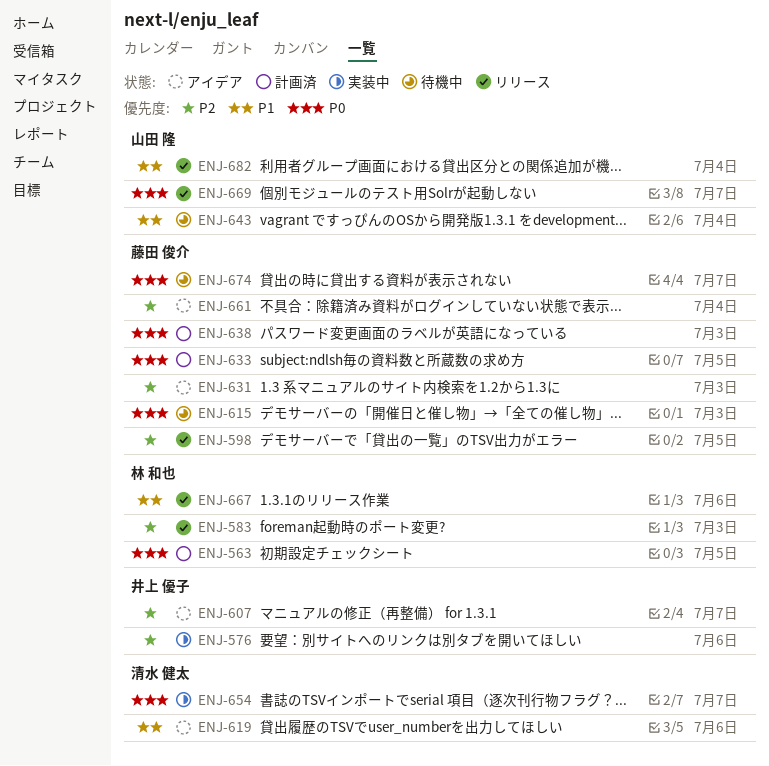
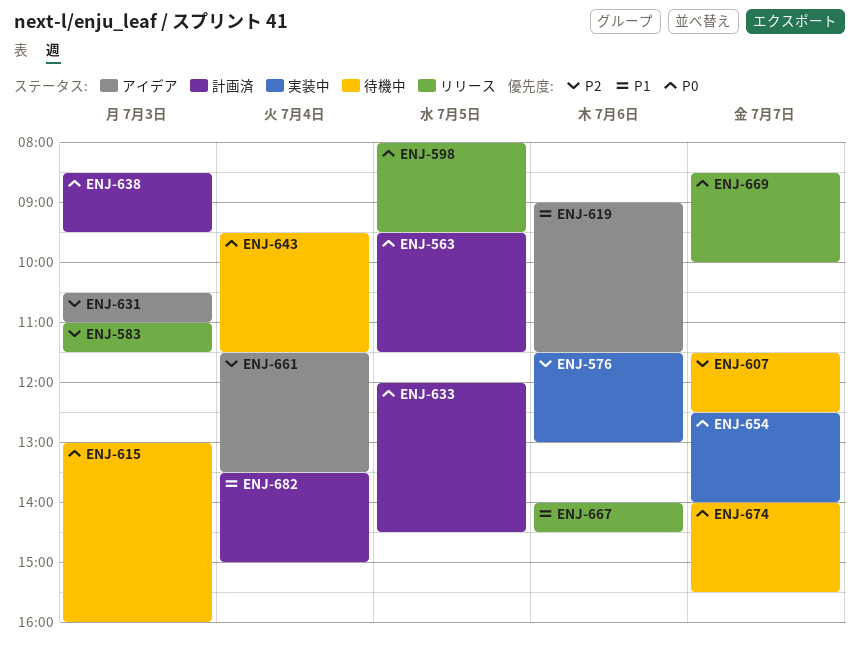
ENJ-598, priority: P2 -> P0
ENJ-607, status: アイデア -> 待機中
ENJ-643, priority: P1 -> P0
ENJ-682, status: リリース -> 計画済

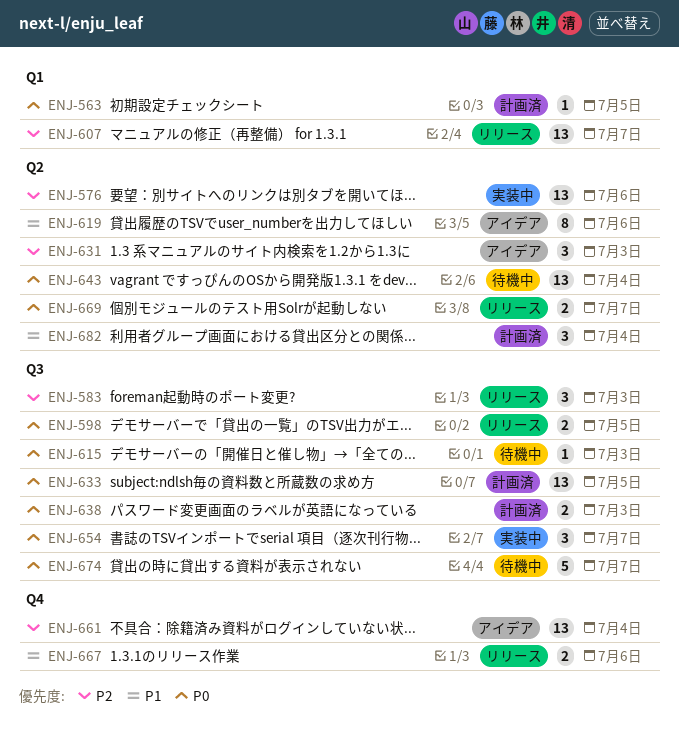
ENJ-607, status: 待機中 -> リリース

